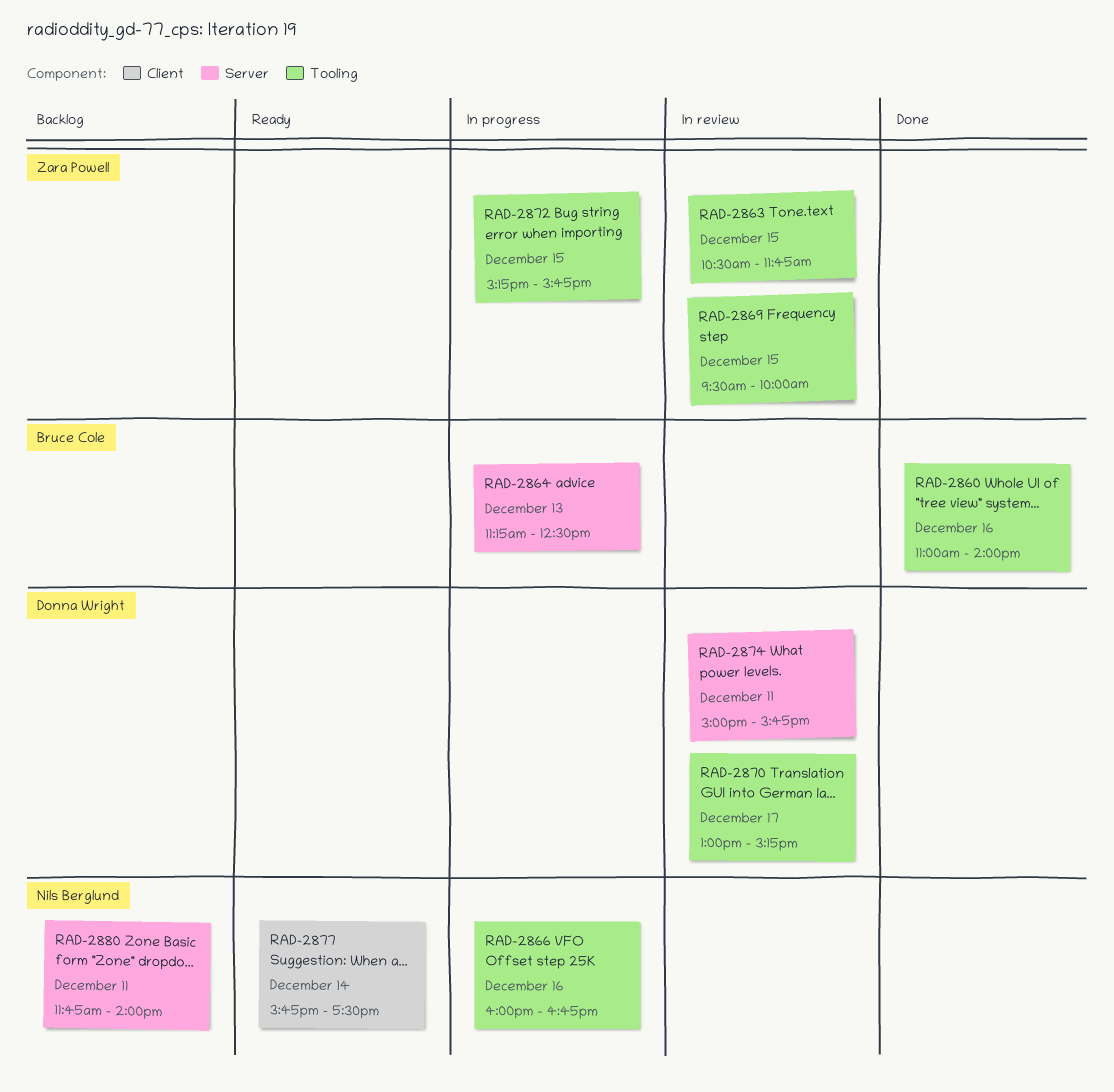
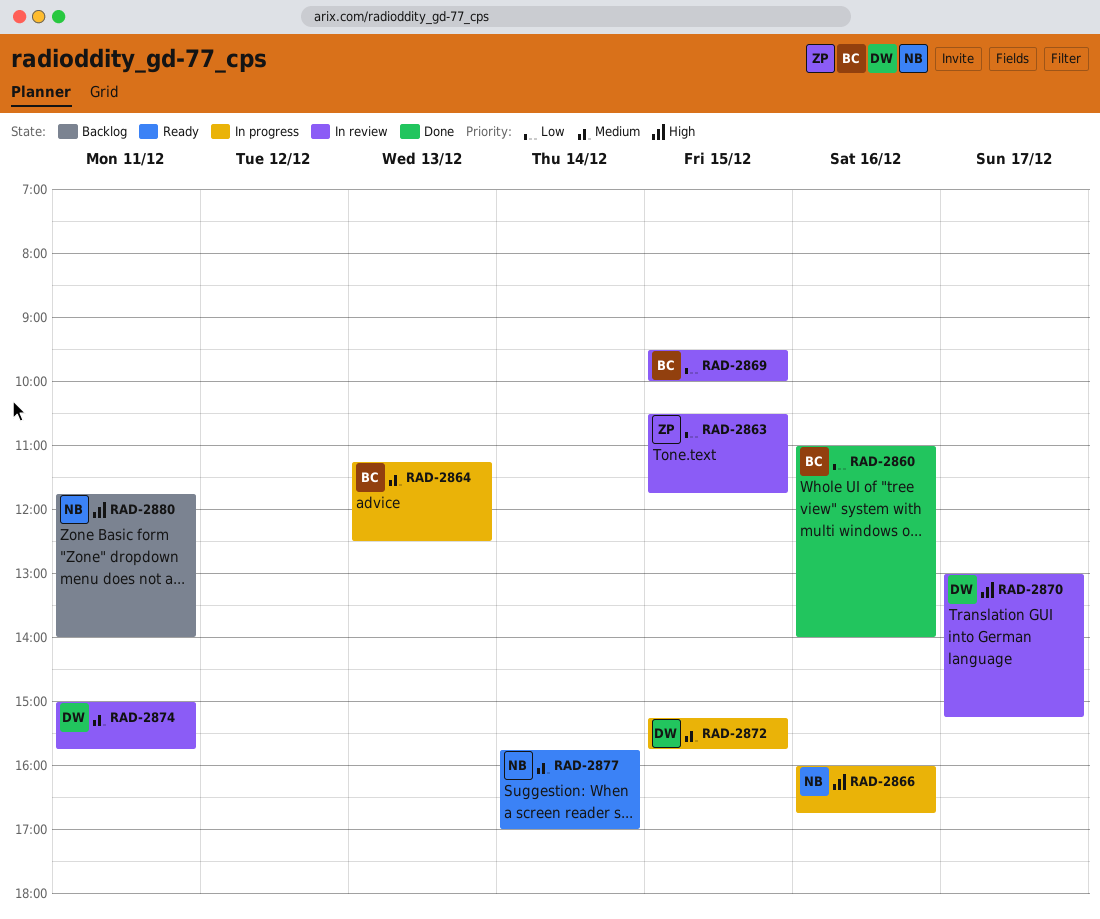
RAD-2869, owner: Zara Powell -> Bruce Cole
RAD-2872, owner: Zara Powell -> Donna Wright
RAD-2877, ends: 17:30 -> 17:00

